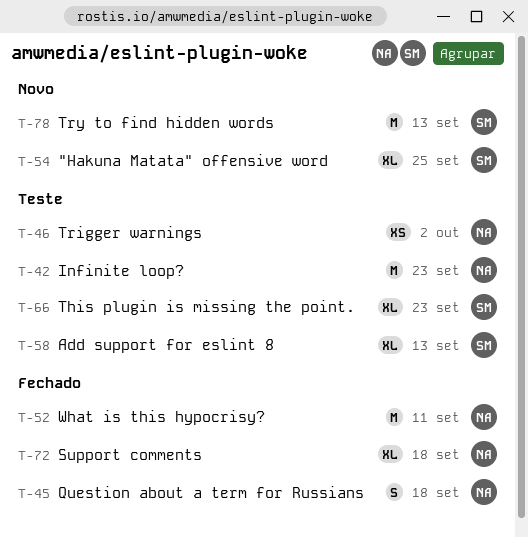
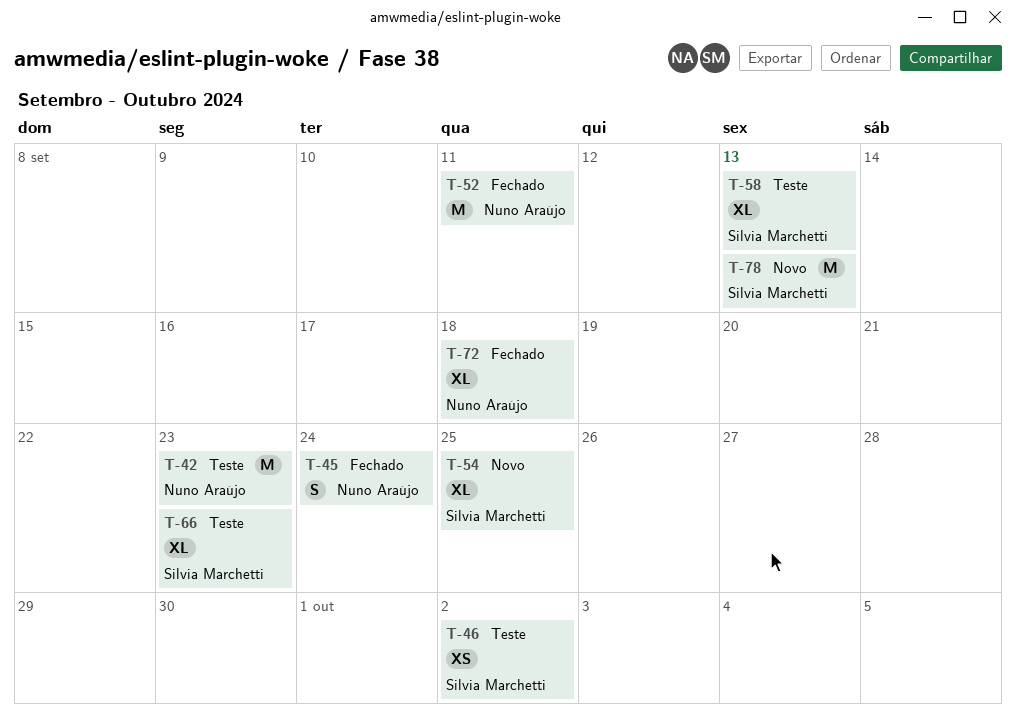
T-45, due: Sep 18 -> Sep 24
T-46, owner: Nuno Araújo -> Silvia Marchetti

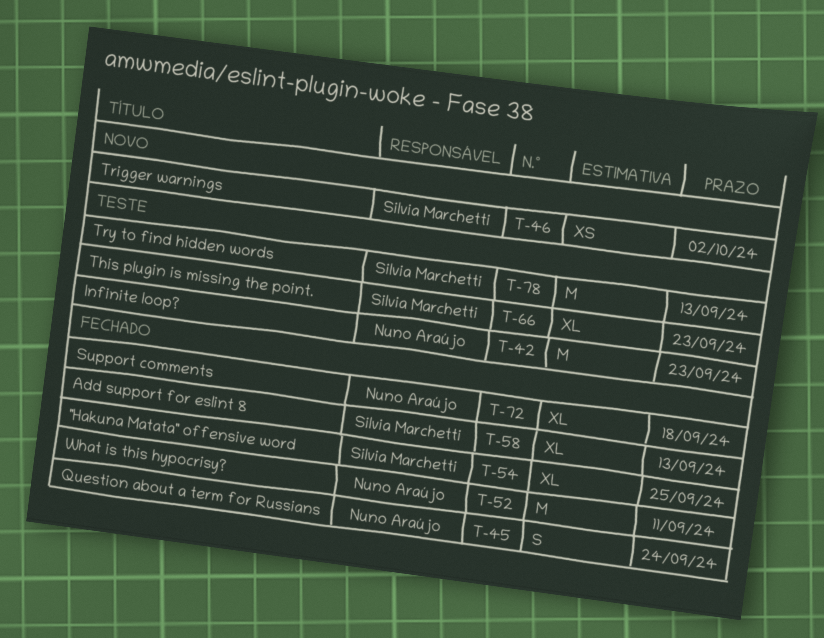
T-46, status: Teste -> Novo
T-54, status: Novo -> Fechado
T-58, status: Teste -> Fechado
T-78, status: Novo -> Teste

